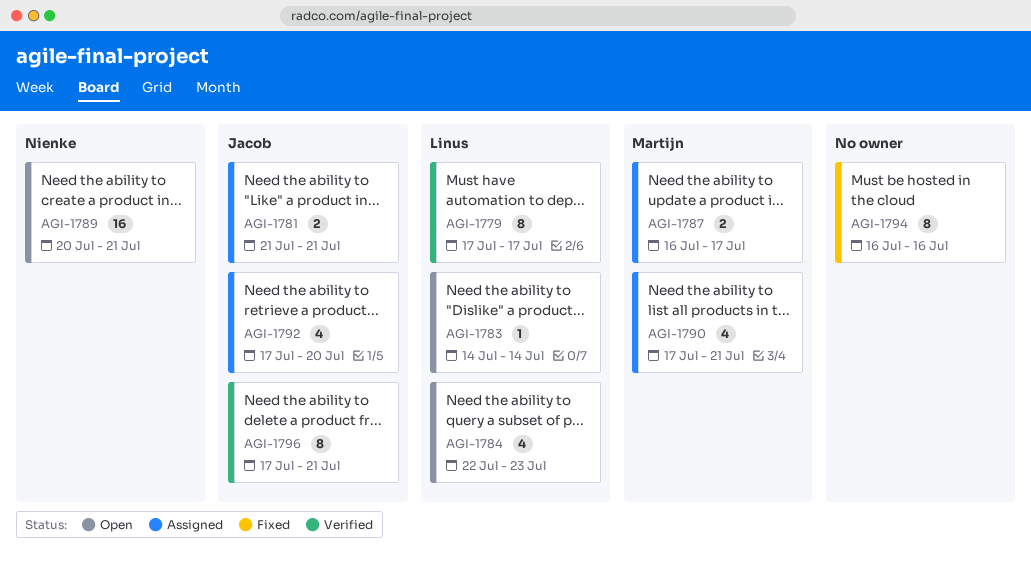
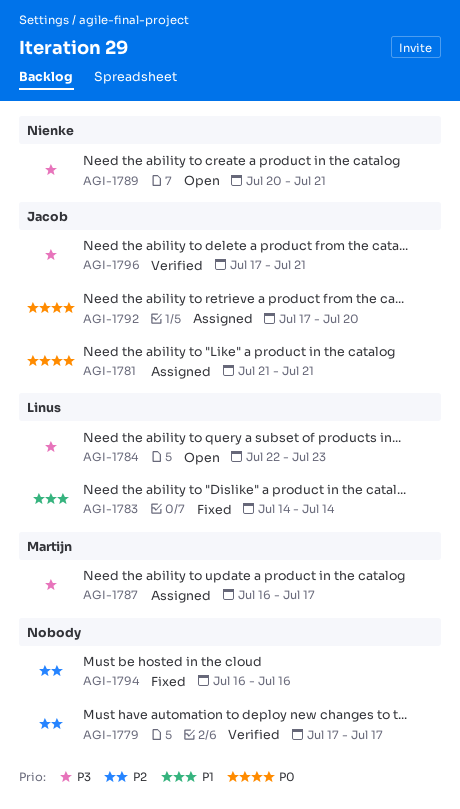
AGI-1779, owner: Linus -> none
AGI-1783, status: Open -> Fixed
AGI-1790: present -> none

